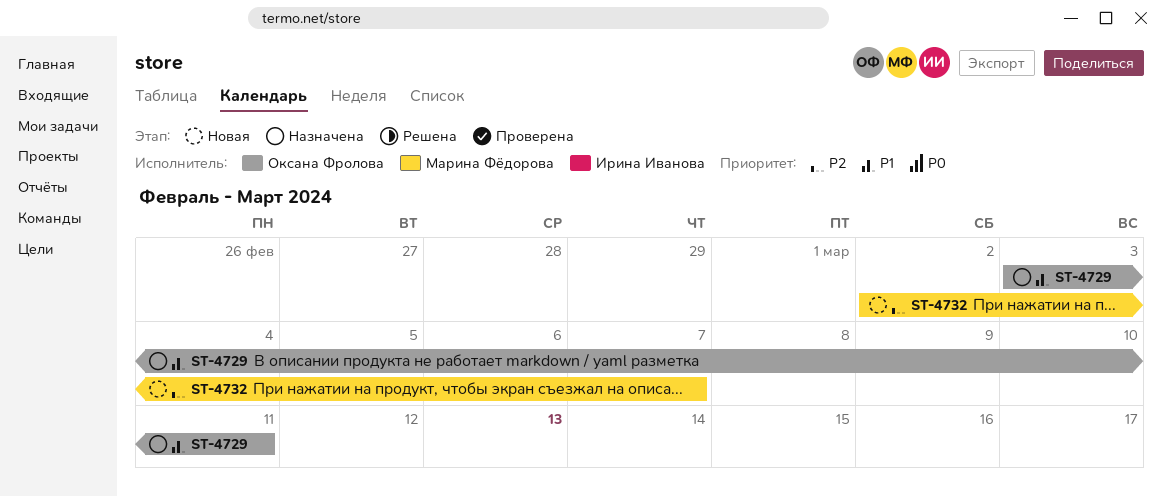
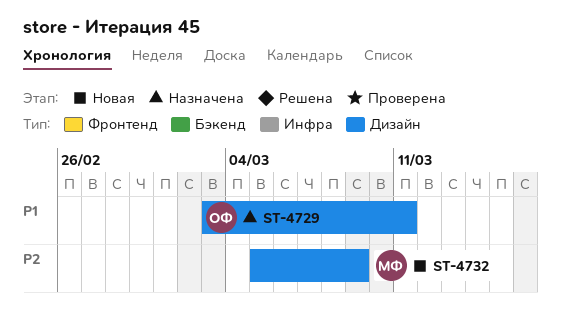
ST-4732, start: Mar 2 -> Mar 5
ST-4732, due: Mar 7 -> Mar 9

